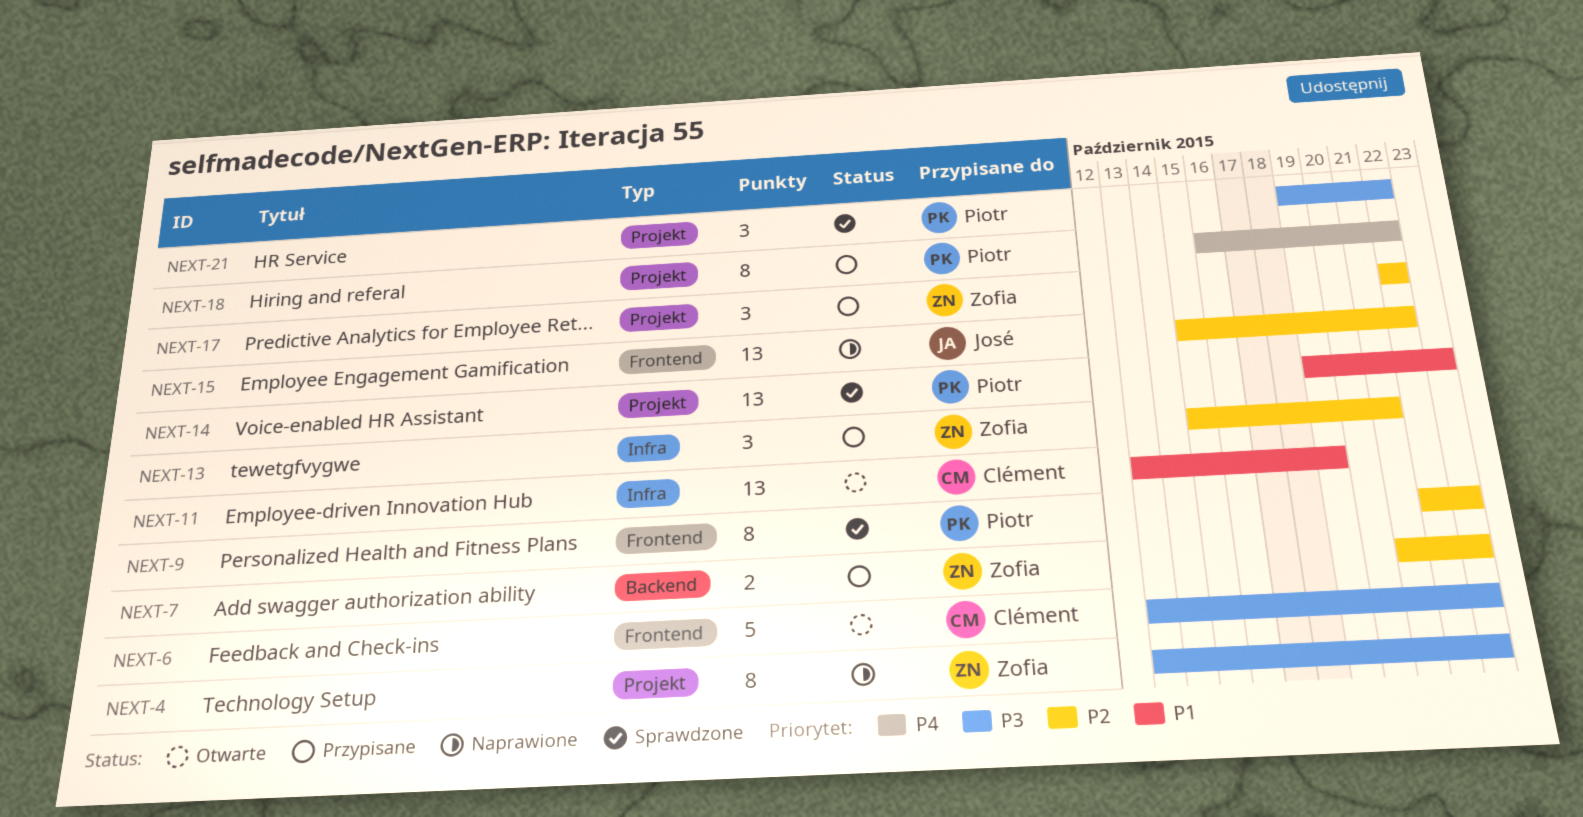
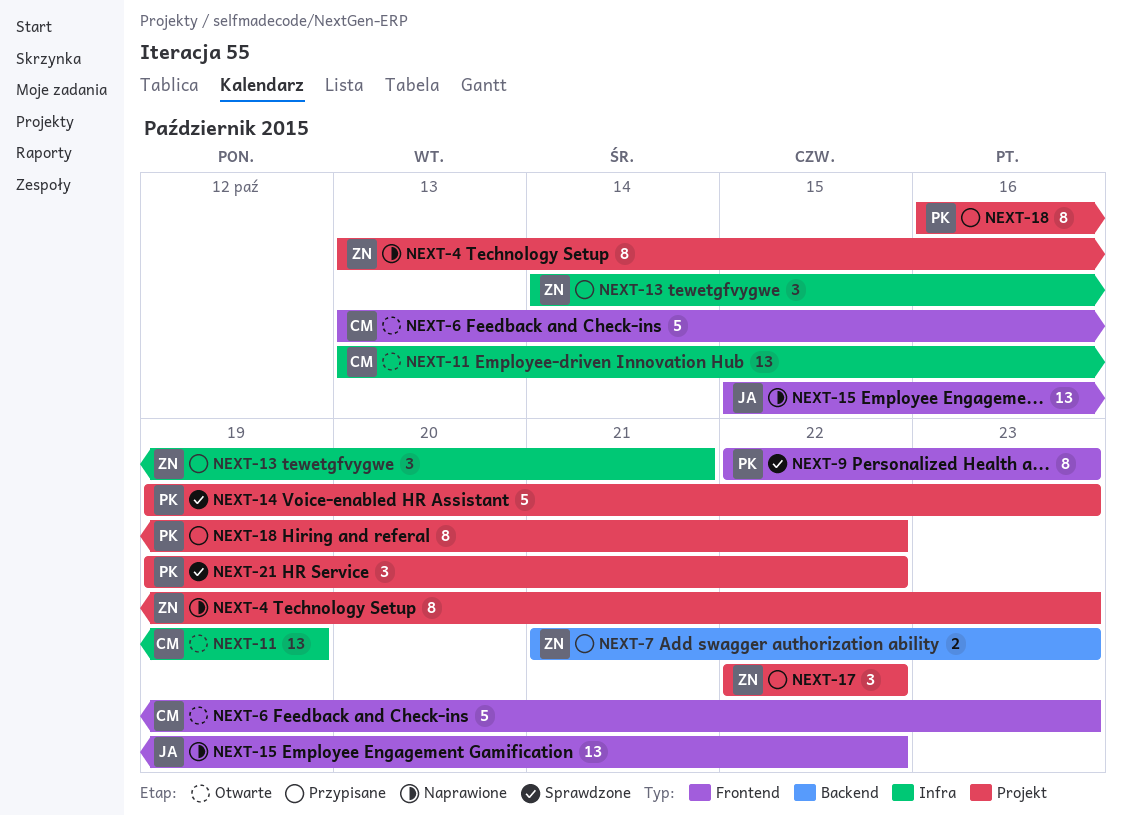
NEXT-13, start: Oct 15 -> Oct 14
NEXT-14, estimate: 13 -> 5

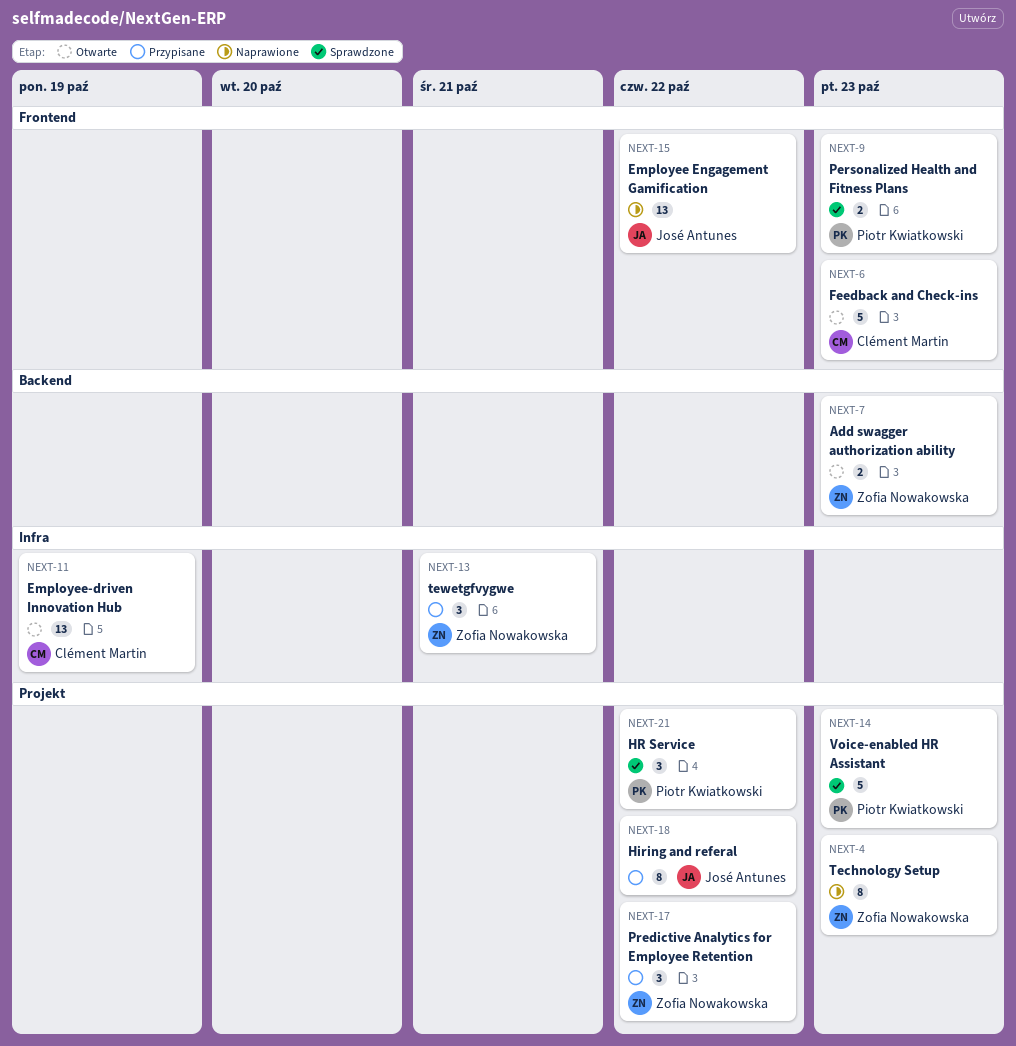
NEXT-7, status: Przypisane -> Otwarte
NEXT-9, estimate: 8 -> 2
NEXT-18, owner: Piotr Kwiatkowski -> José Antunes

